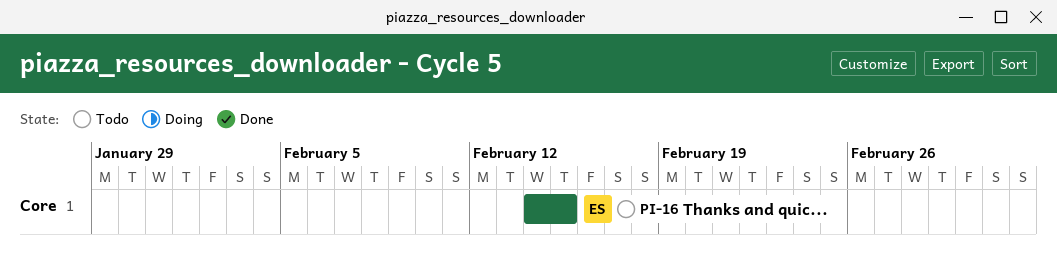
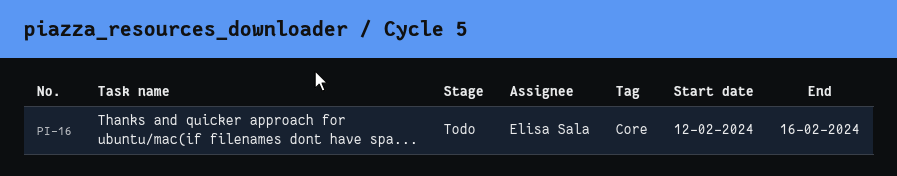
PI-16, start: Feb 14 -> Feb 12
PI-16, due: Feb 15 -> Feb 16

